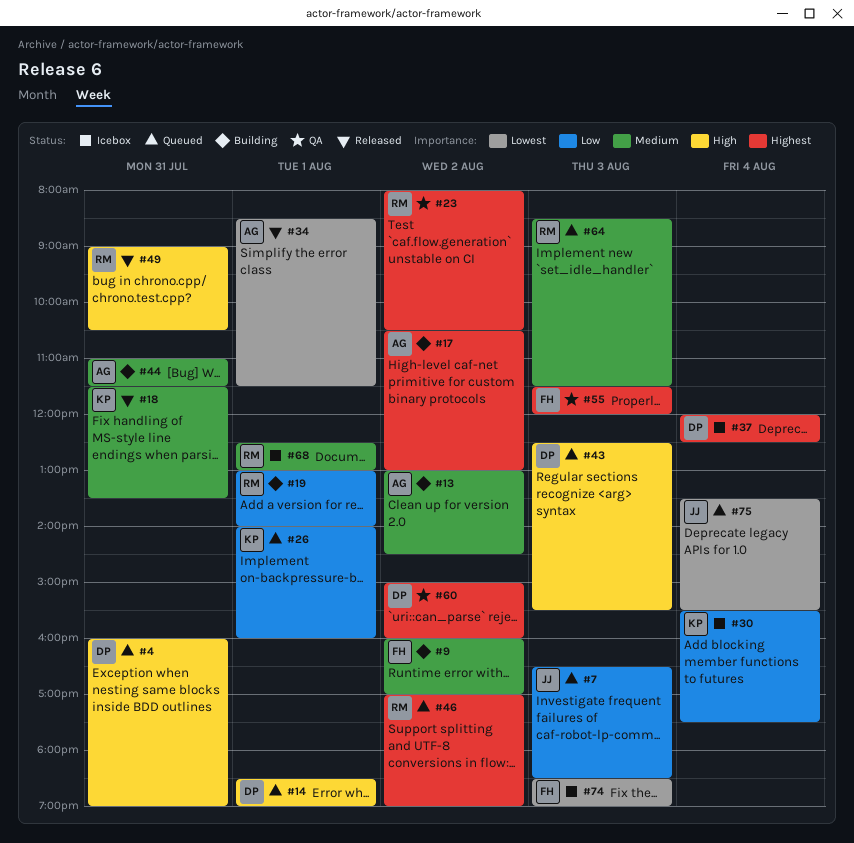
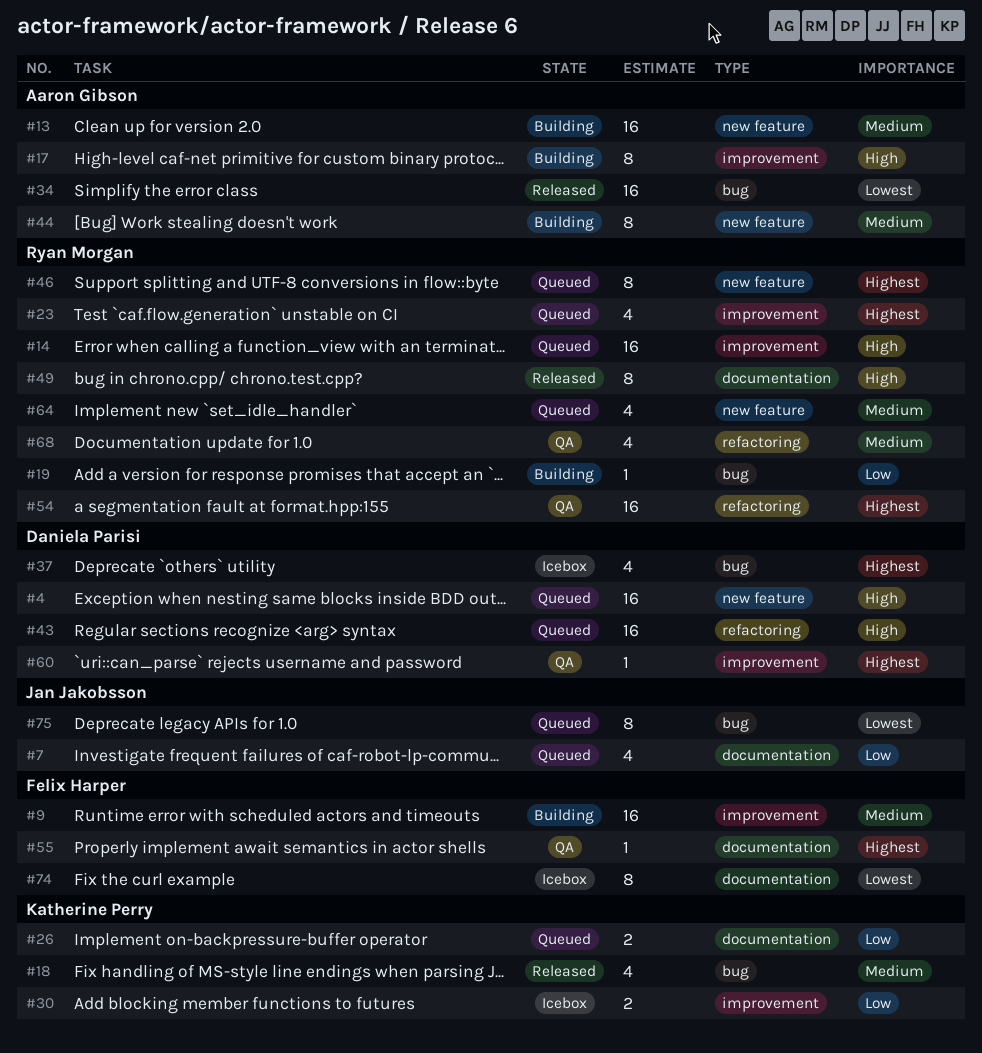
#14, owner: Daniela Parisi -> Ryan Morgan
#17, priority: Highest -> High
#23, status: QA -> Queued
#54: none -> present
#68, status: Icebox -> QA

